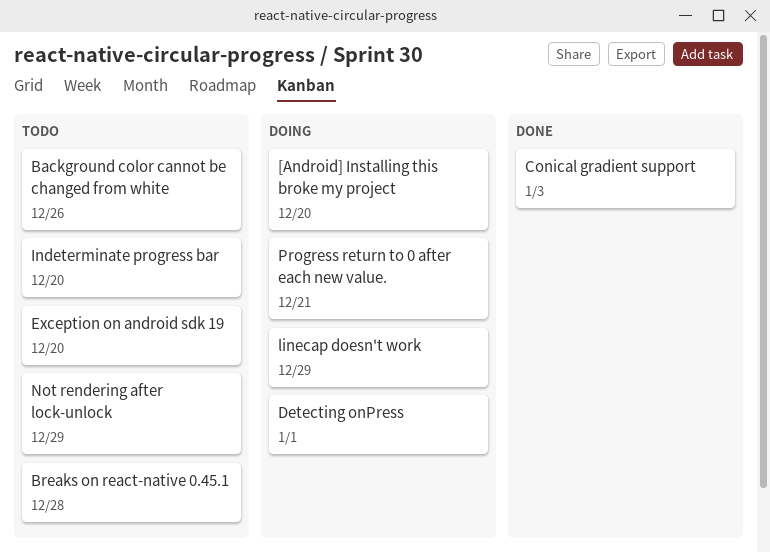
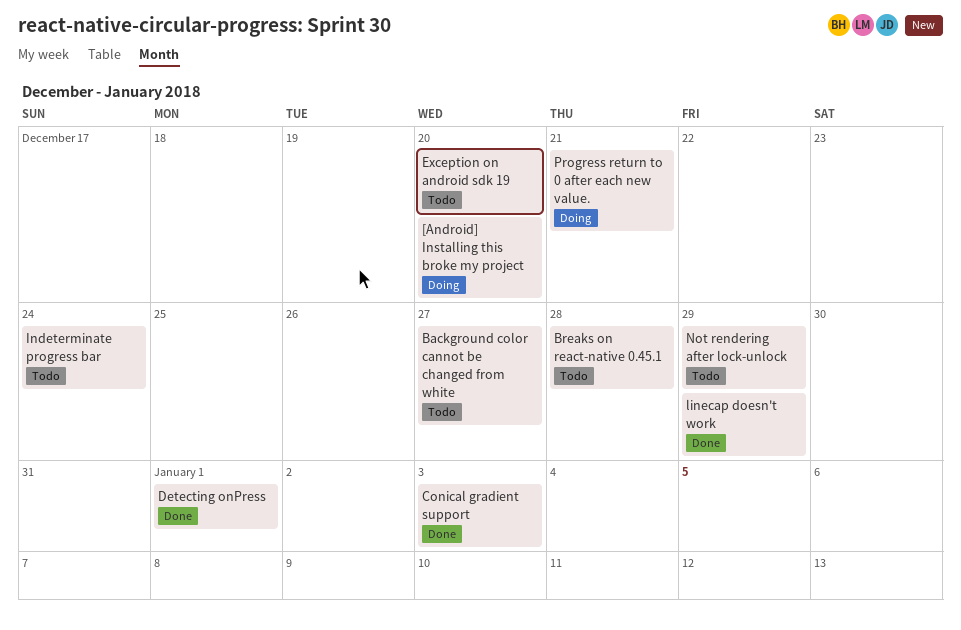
Background color cannot be changed from white, due: Dec 26 -> Dec 27
Detecting onPress, status: Doing -> Done
Indeterminate progress bar, due: Dec 20 -> Dec 24
linecap doesn't work, status: Doing -> Done

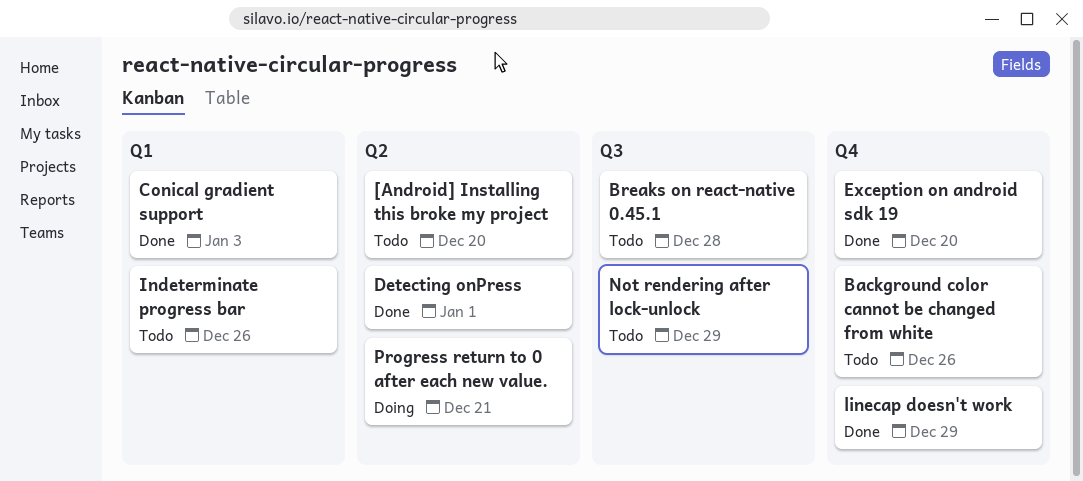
[Android] Installing this broke my project, status: Doing -> Todo
Background color cannot be changed from white, due: Dec 27 -> Dec 26
Exception on android sdk 19, status: Todo -> Done
Indeterminate progress bar, due: Dec 24 -> Dec 26

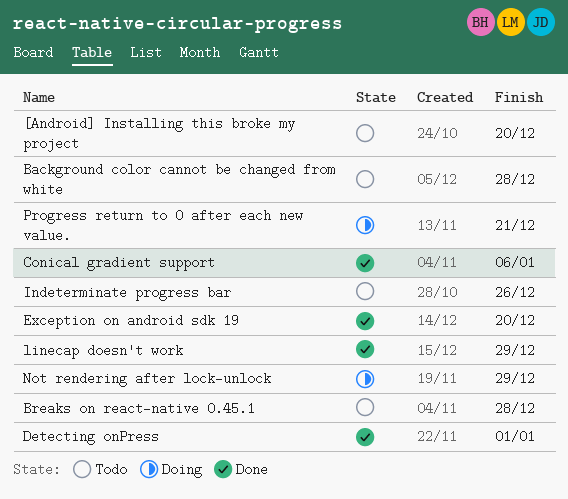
Background color cannot be changed from white, due: Dec 26 -> Dec 28
Conical gradient support, due: Jan 3 -> Jan 6
Not rendering after lock-unlock, status: Todo -> Doing

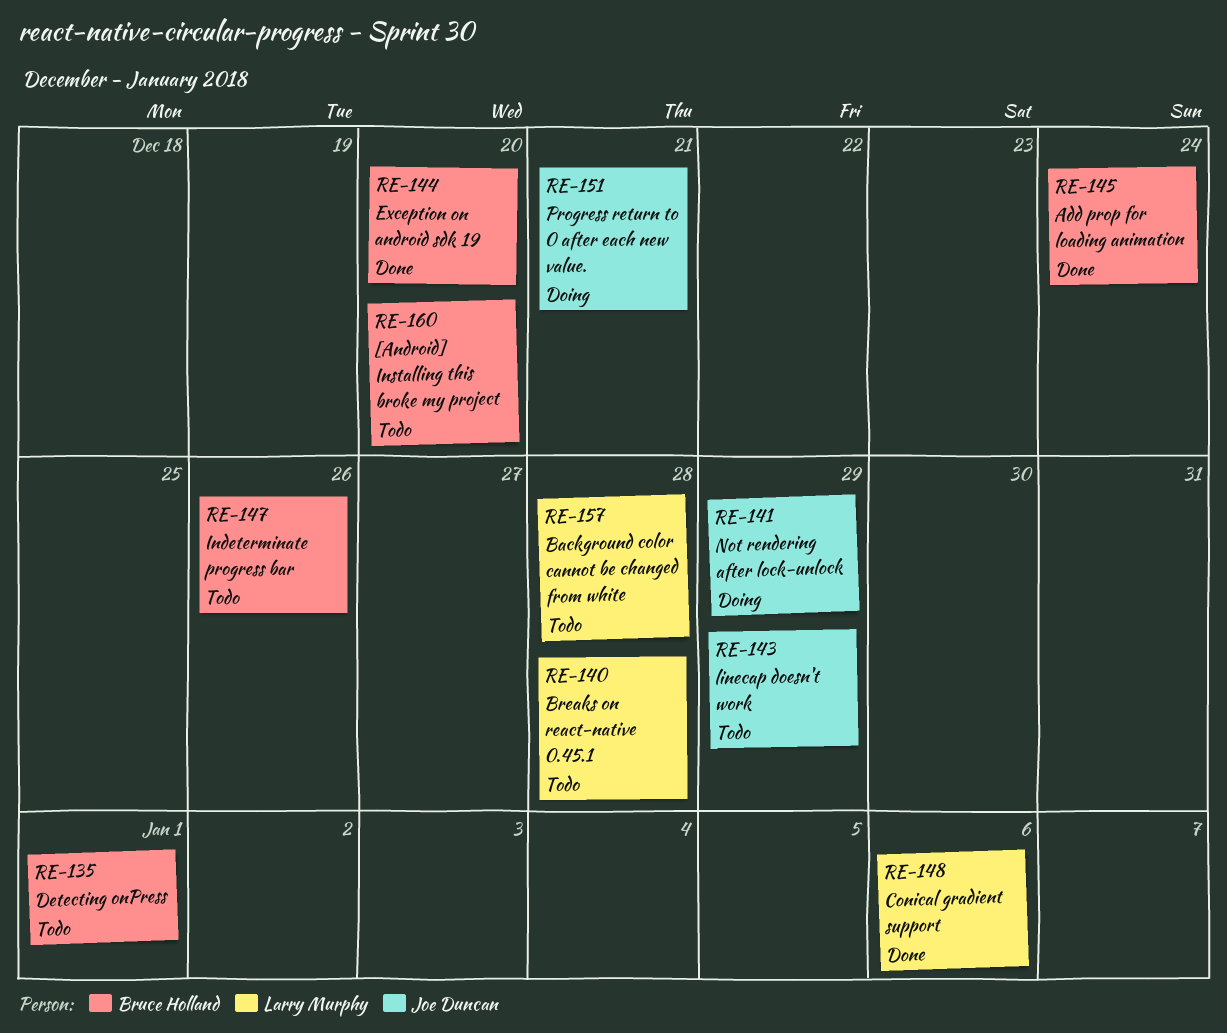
Add prop for loading animation: none -> present
Detecting onPress, status: Done -> Todo
linecap doesn't work, status: Done -> Todo

